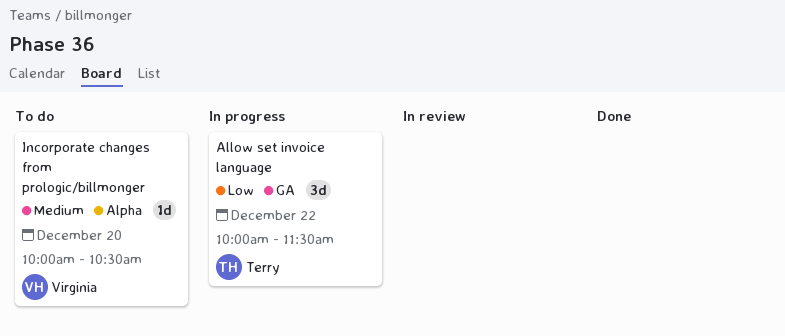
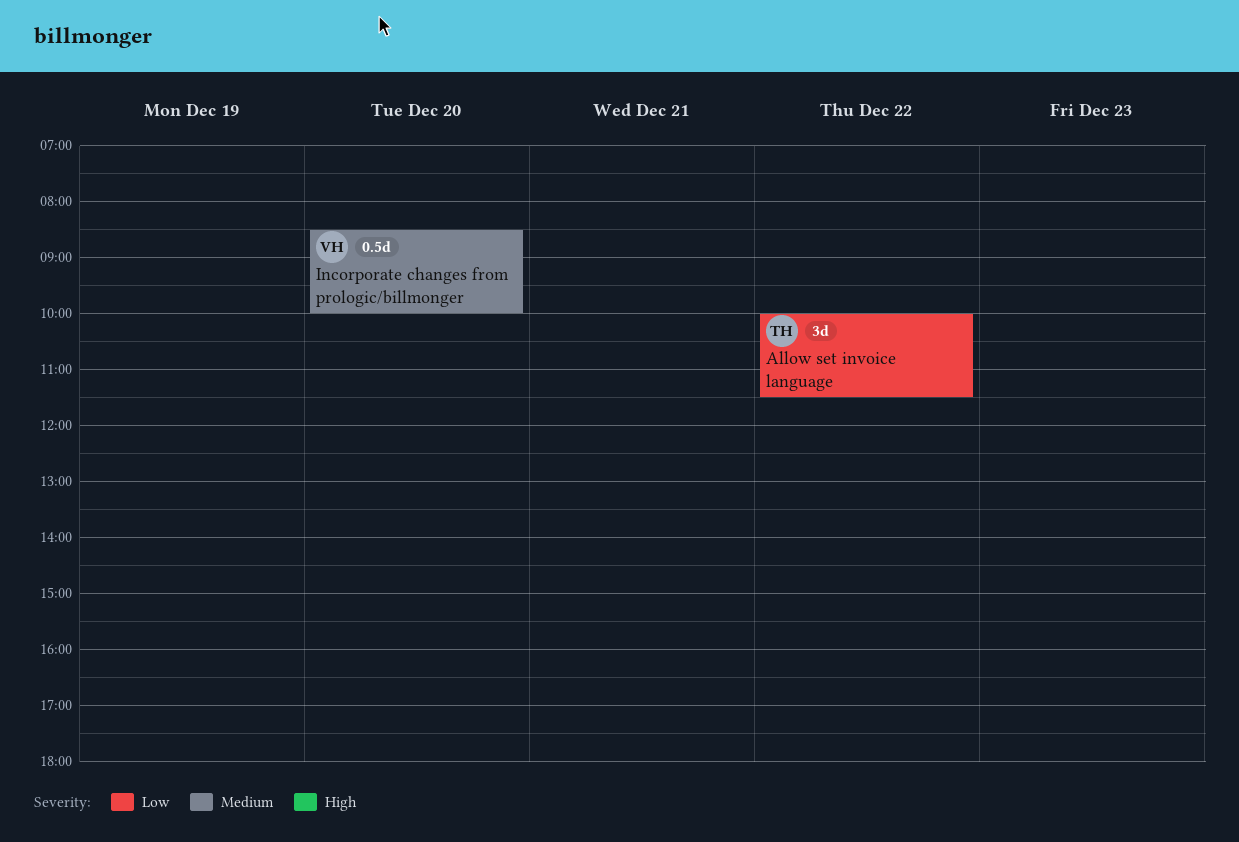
Incorporate changes from prologic/billmonger, estimate: 1d -> 0.5d
Incorporate changes from prologic/billmonger, begins: 10:00 -> 08:30
Incorporate changes from prologic/billmonger, ends: 10:30 -> 10:00

